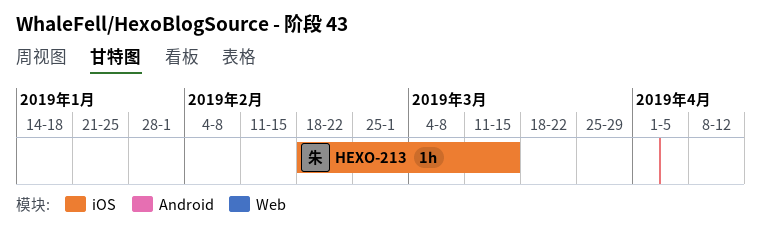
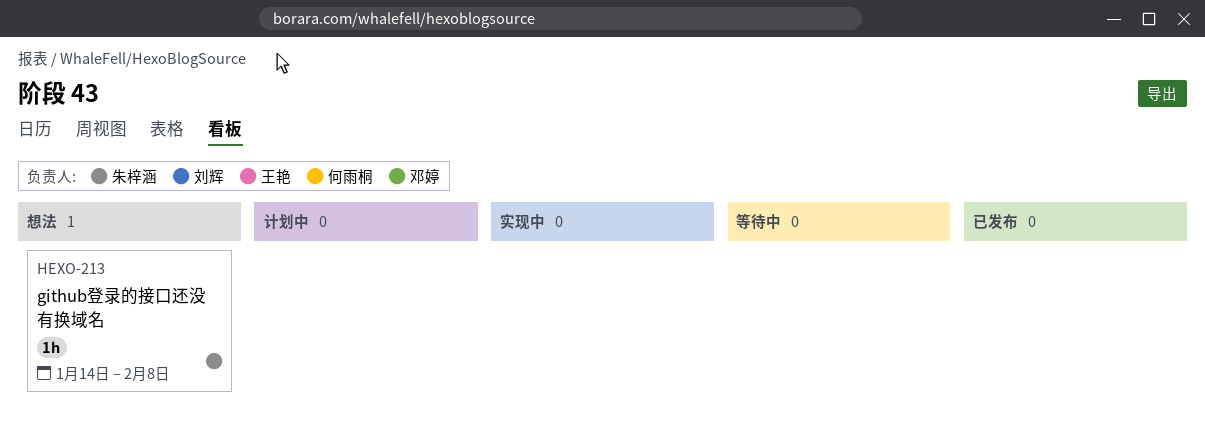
HEXO-213, start: Feb 18 -> Jan 14
HEXO-213, due: Mar 15 -> Feb 8

